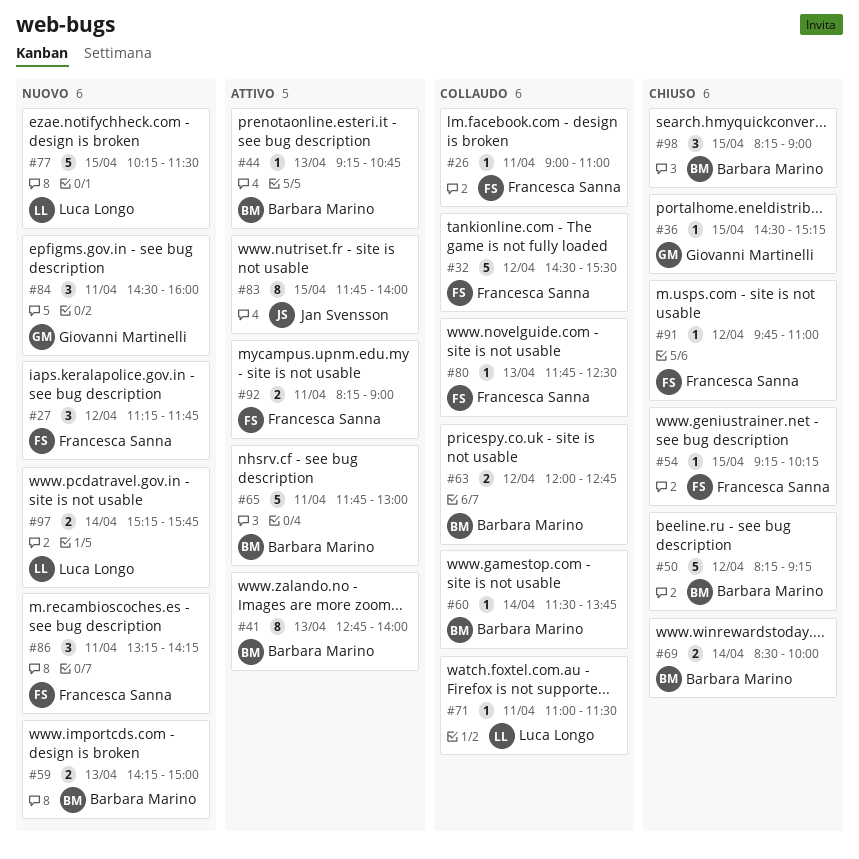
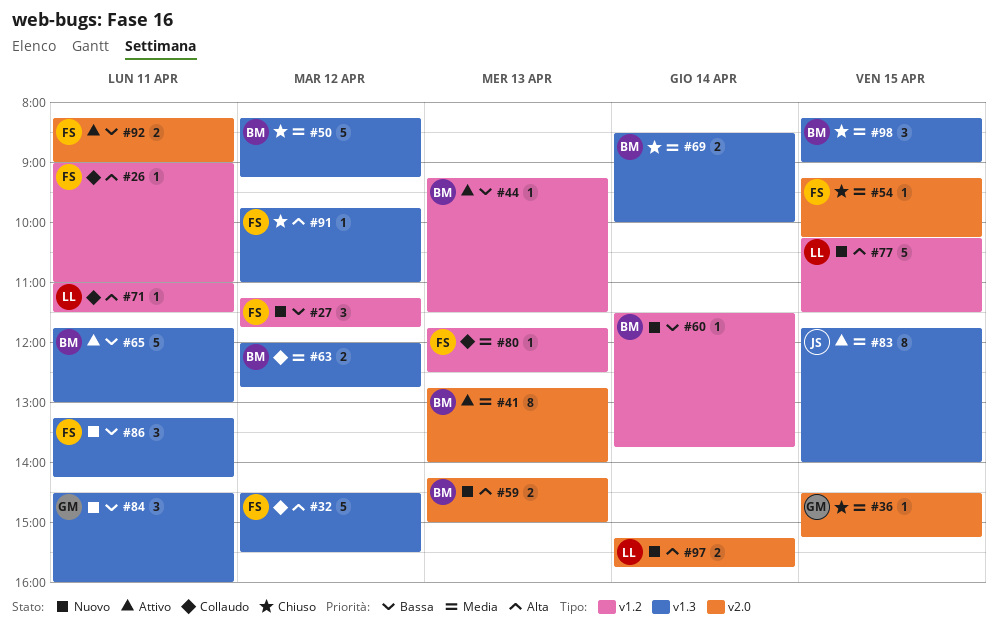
#44, ends: 10:45 -> 11:30
#60, status: Collaudo -> Nuovo

